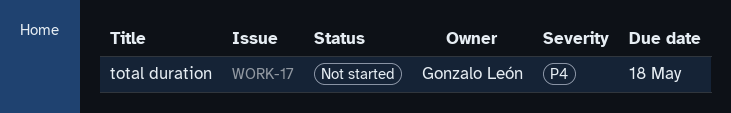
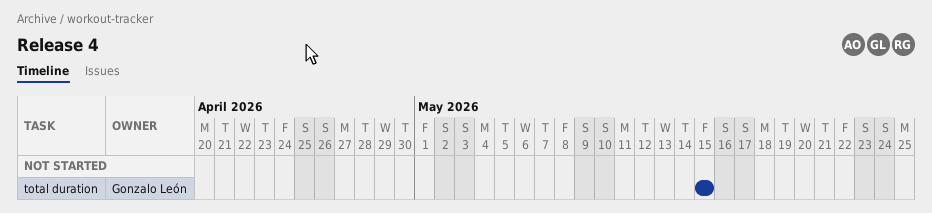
total duration, due: May 18 -> May 15

